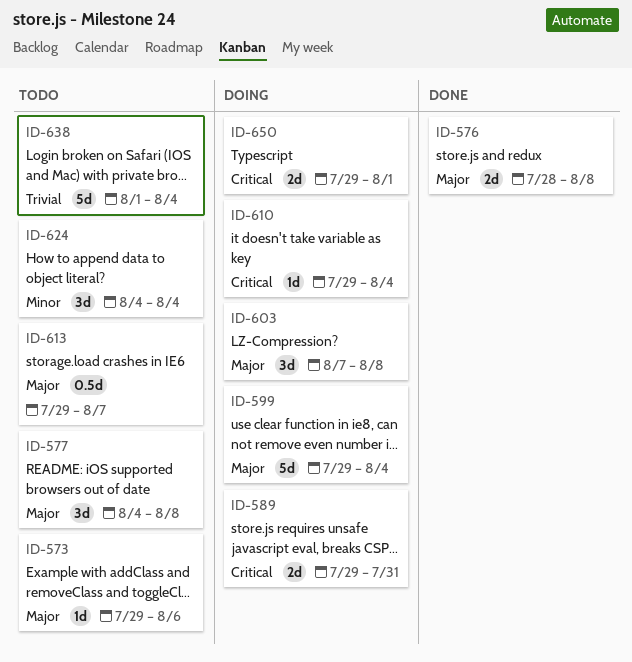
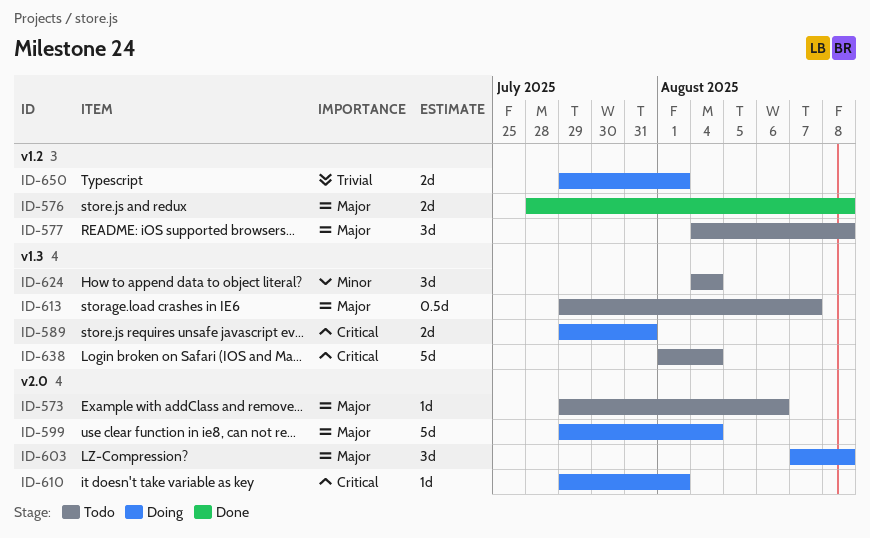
ID-610, due: Aug 4 -> Aug 1
ID-638, priority: Trivial -> Critical
ID-650, priority: Critical -> Trivial

